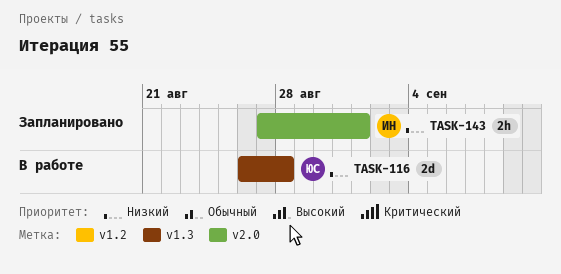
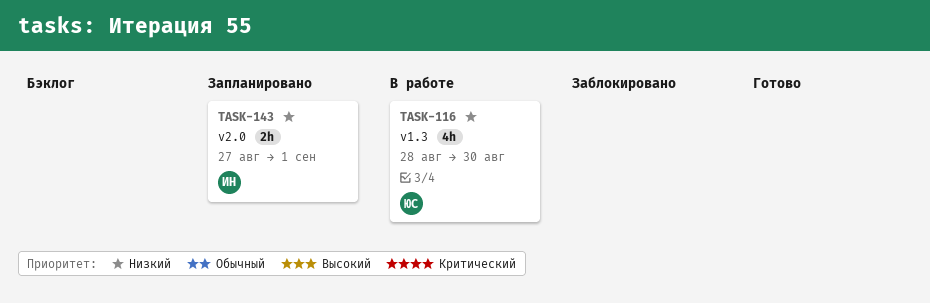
TASK-116, estimate: 2d -> 4h
TASK-116, start: Aug 26 -> Aug 28
TASK-116, due: Aug 28 -> Aug 30

